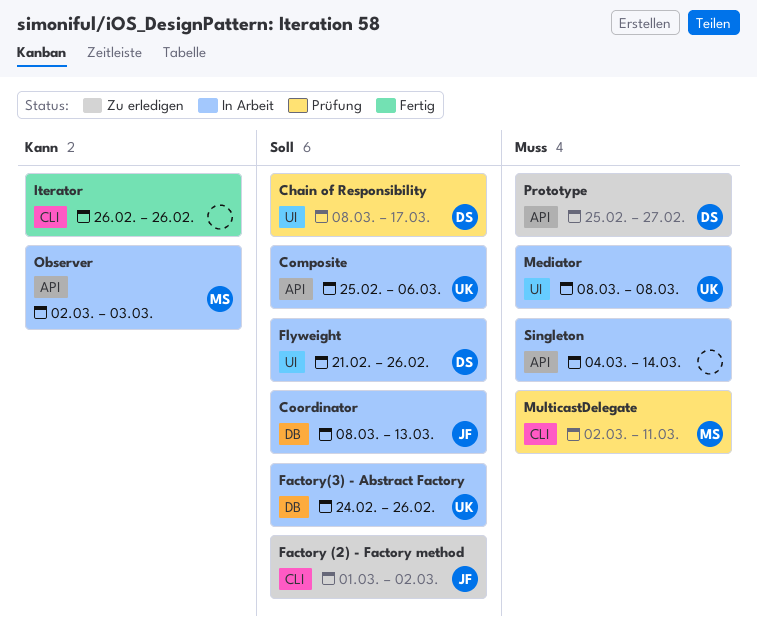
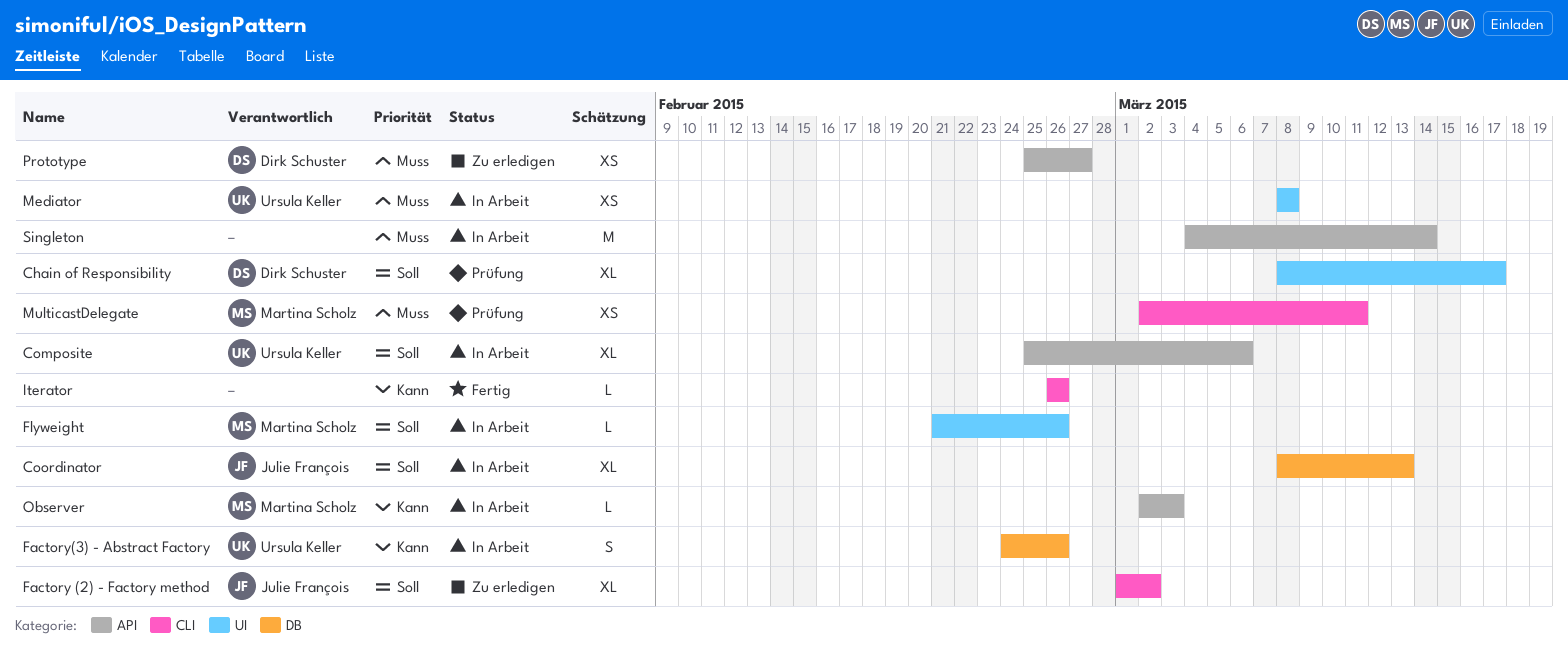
Factory(3) - Abstract Factory, priority: Soll -> Kann
Flyweight, owner: Dirk Schuster -> Martina Scholz

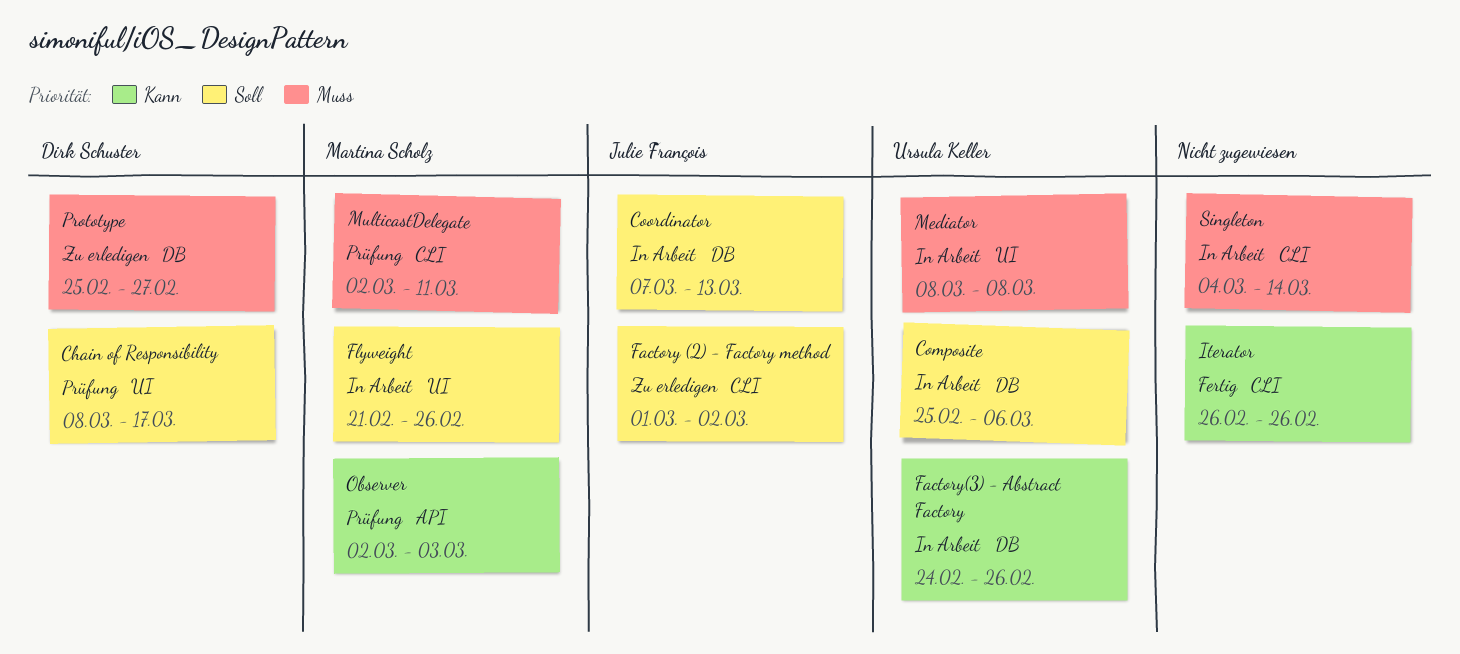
Composite, label: API -> DB
Coordinator, start: Mar 8 -> Mar 7
Observer, status: In Arbeit -> Prüfung
Prototype, label: API -> DB
Singleton, label: API -> CLI

